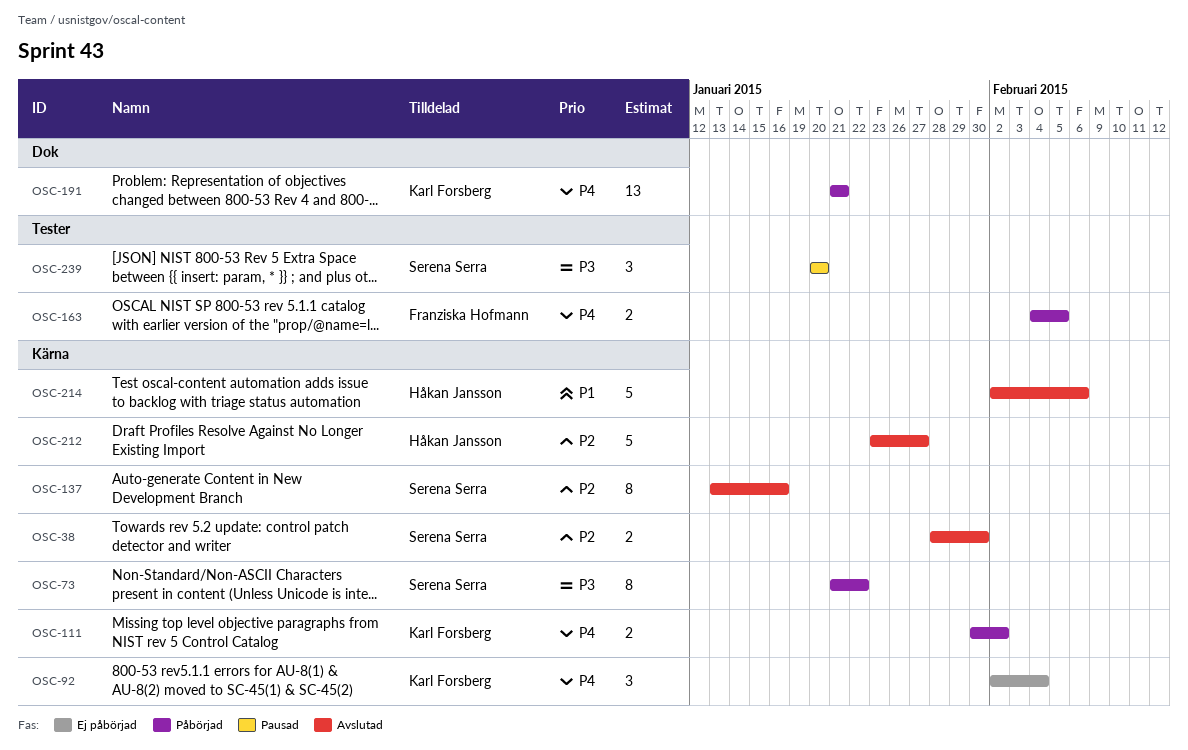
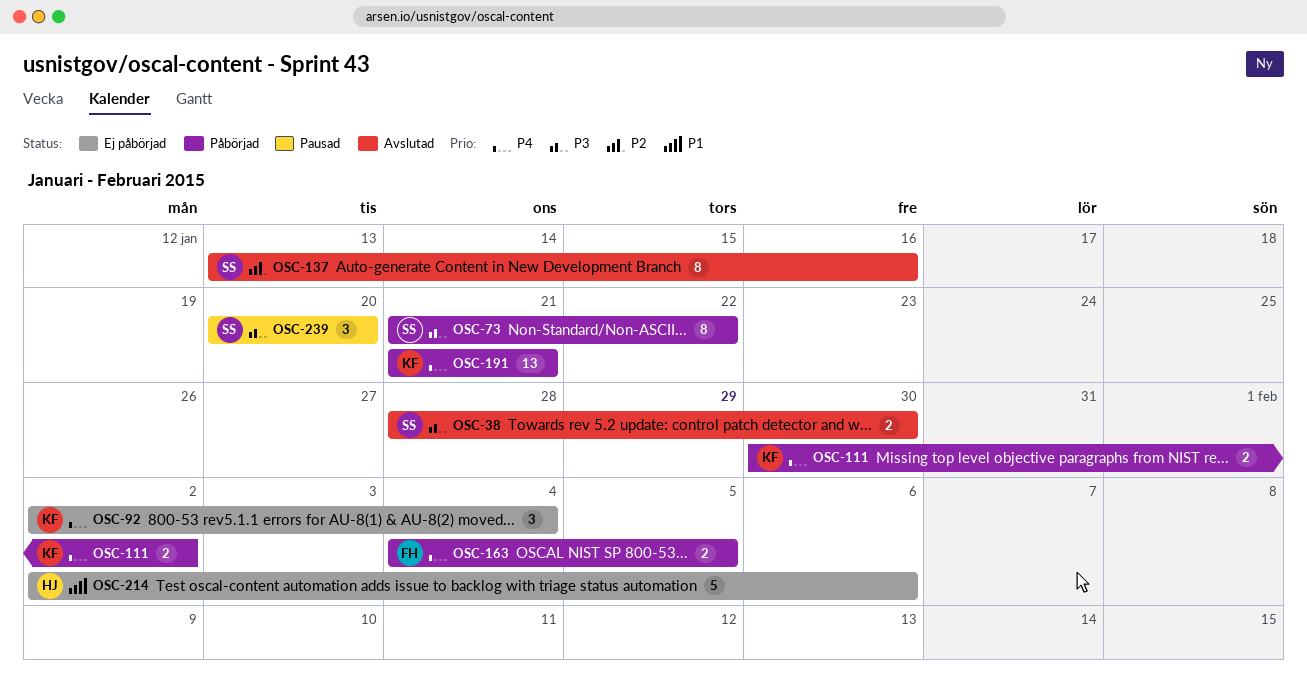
OSC-38, priority: P2 -> P3
OSC-212: present -> none
OSC-214, status: Avslutad -> Ej påbörjad

